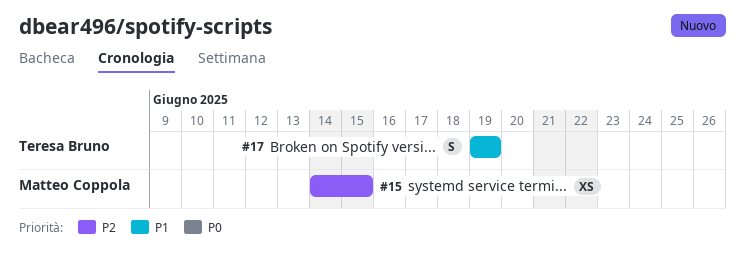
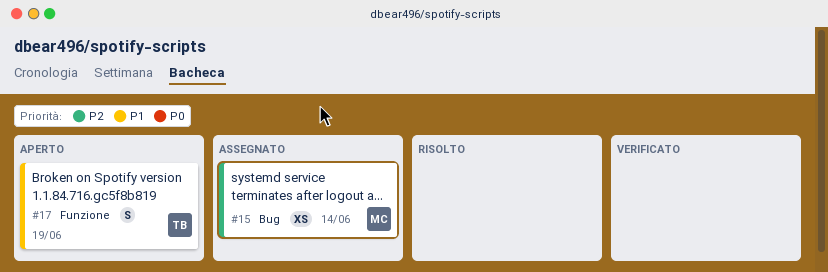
#15, due: Jun 15 -> Jun 14

